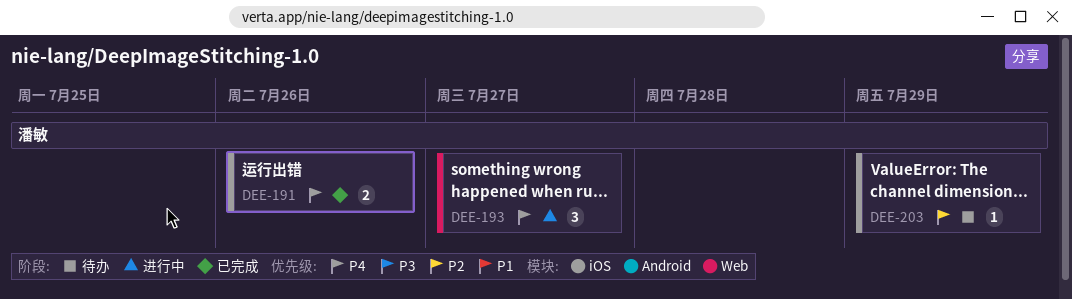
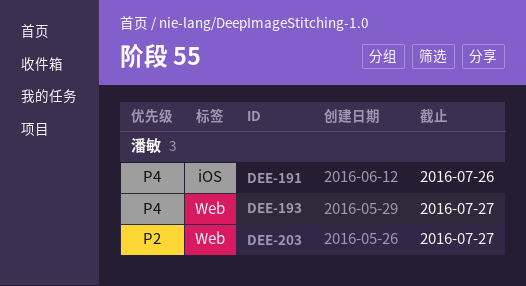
DEE-203, label: iOS -> Web
DEE-203, due: Jul 29 -> Jul 27

